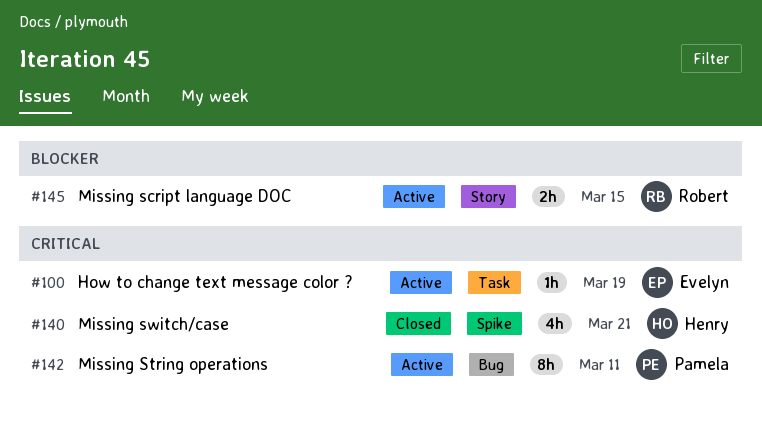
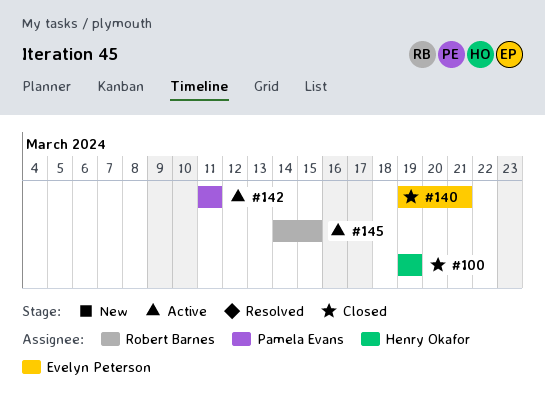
#100, status: Active -> Closed
#100, owner: Evelyn Peterson -> Henry Okafor
#140, owner: Henry Okafor -> Evelyn Peterson

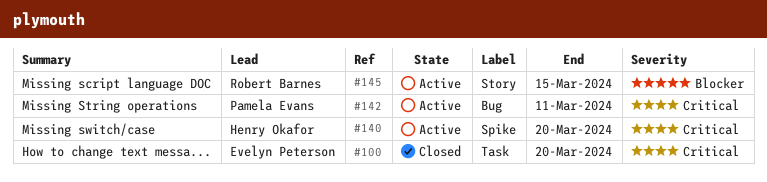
#100, owner: Henry Okafor -> Evelyn Peterson
#100, due: Mar 19 -> Mar 20
#140, status: Closed -> Active
#140, owner: Evelyn Peterson -> Henry Okafor
#140, due: Mar 21 -> Mar 20

